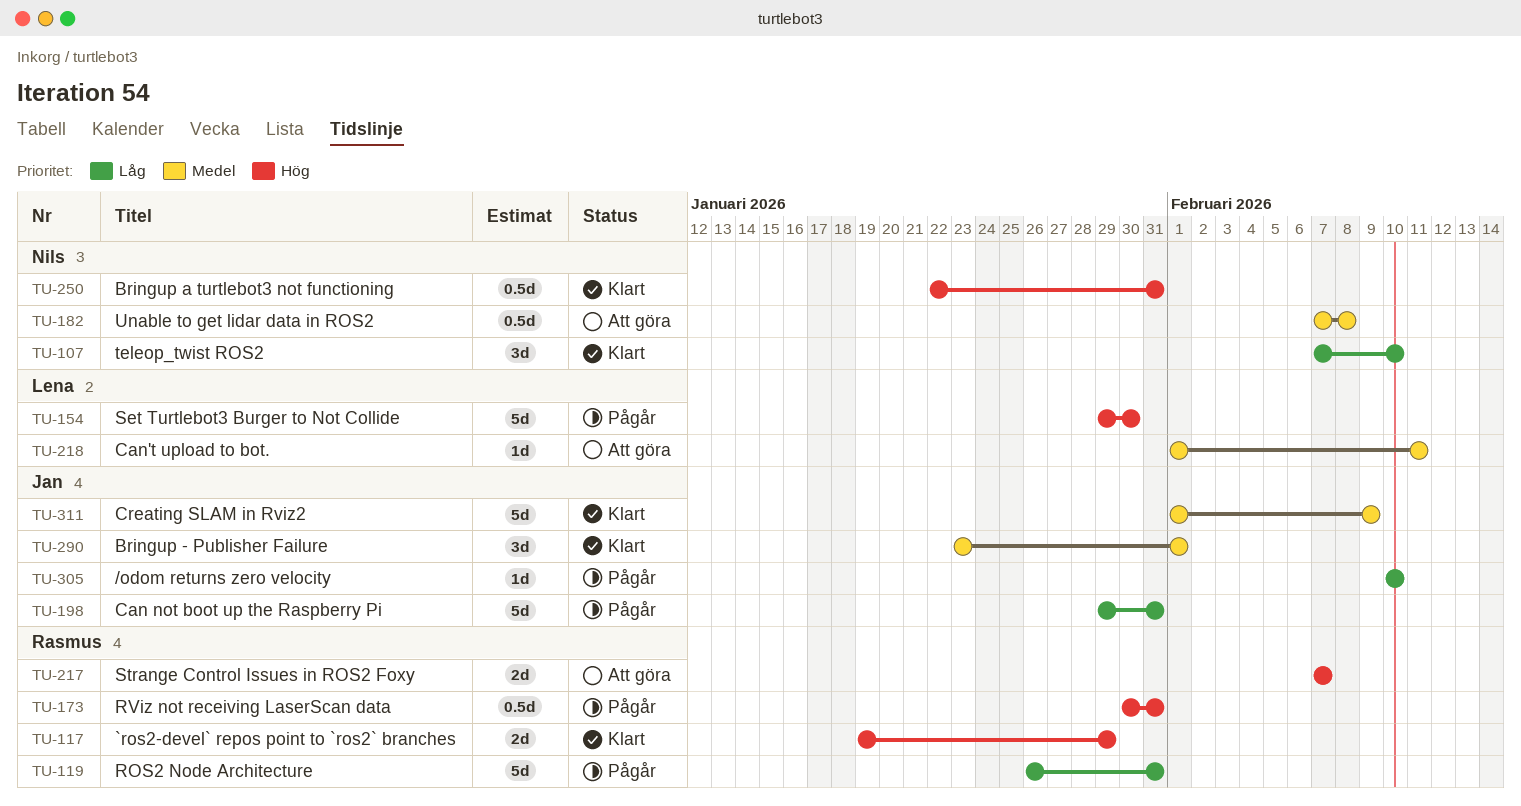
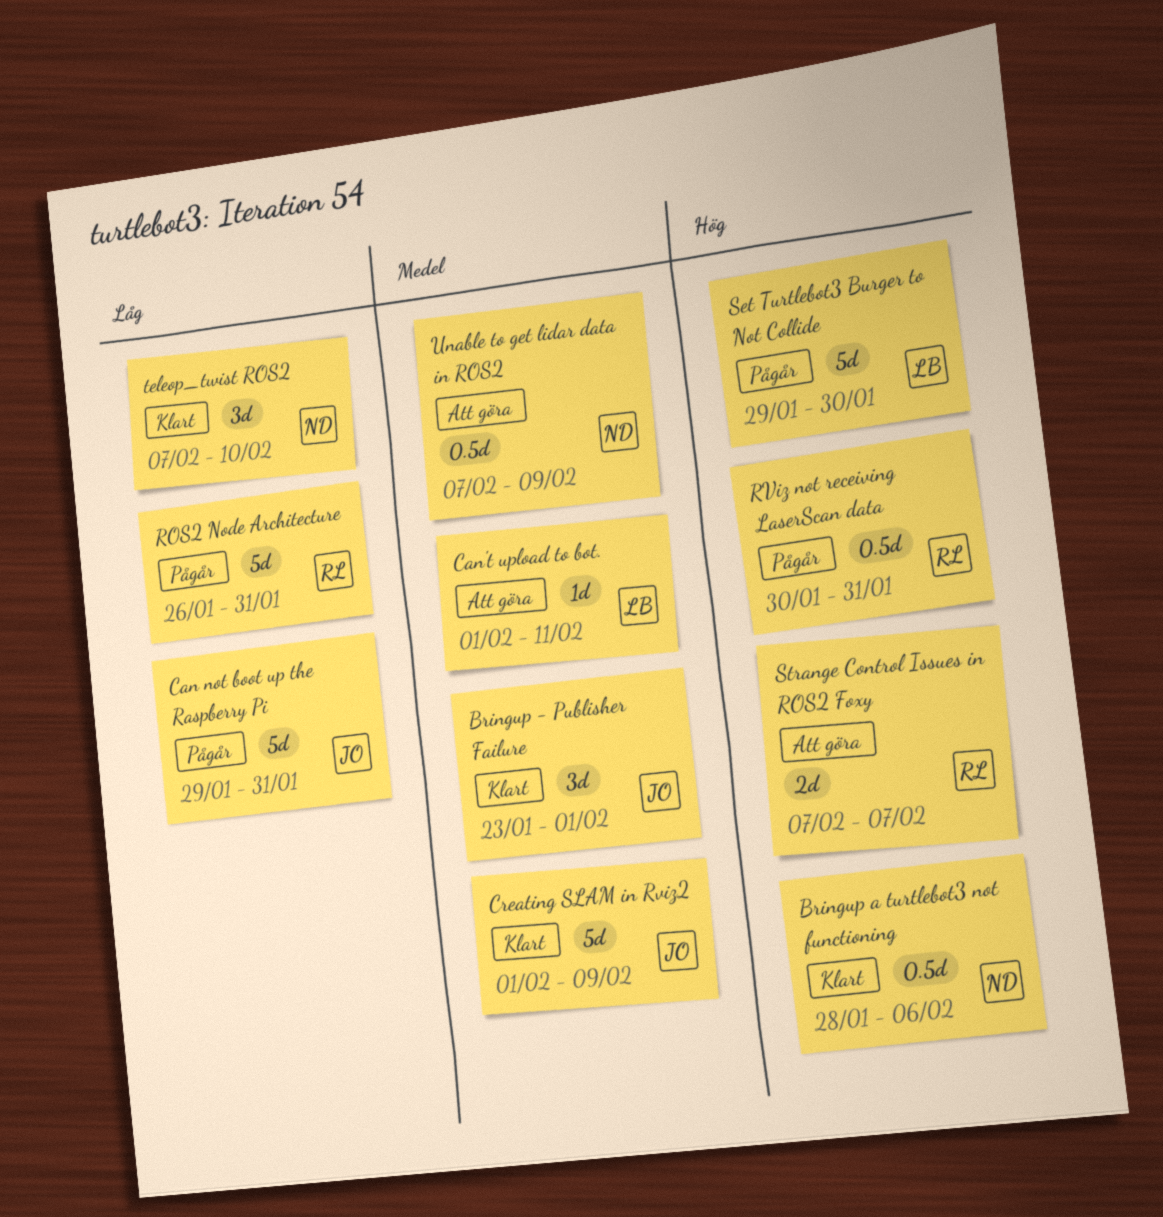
/odom returns zero velocity: present -> none
`ros2-devel` repos point to `ros2` branches: present -> none
Bringup a turtlebot3 not functioning, start: Jan 22 -> Jan 28
Bringup a turtlebot3 not functioning, due: Jan 31 -> Feb 6
Unable to get lidar data in ROS2, due: Feb 8 -> Feb 9

